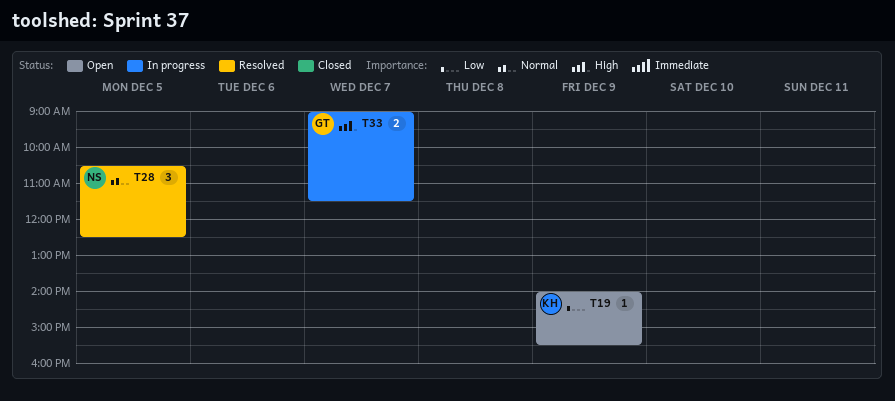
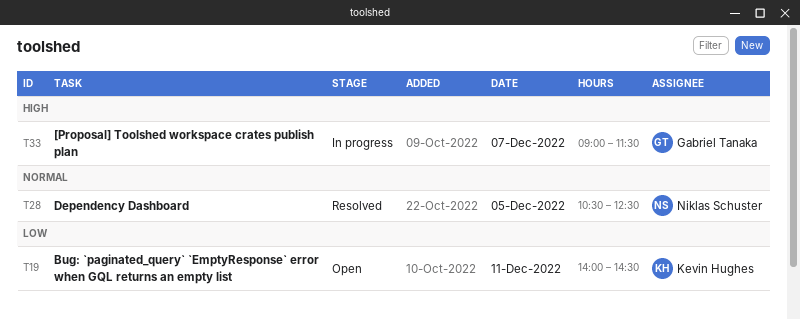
T19, day: Dec 9 -> Dec 11
T19, ends: 15:30 -> 14:30

